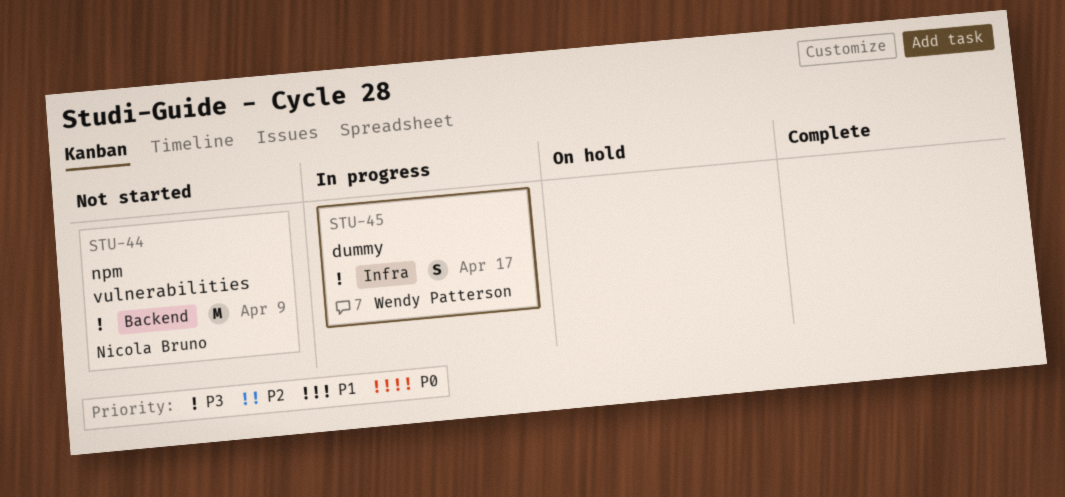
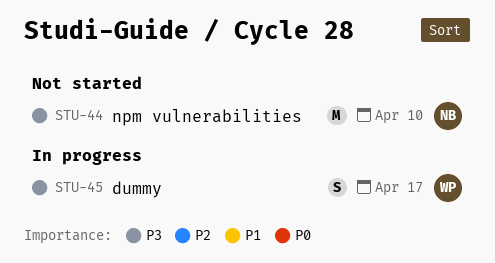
STU-44, due: Apr 9 -> Apr 10

